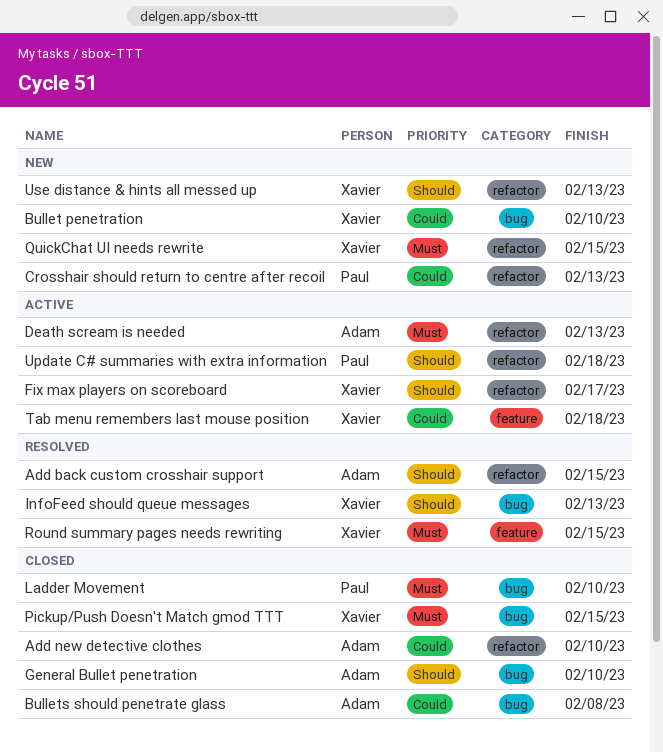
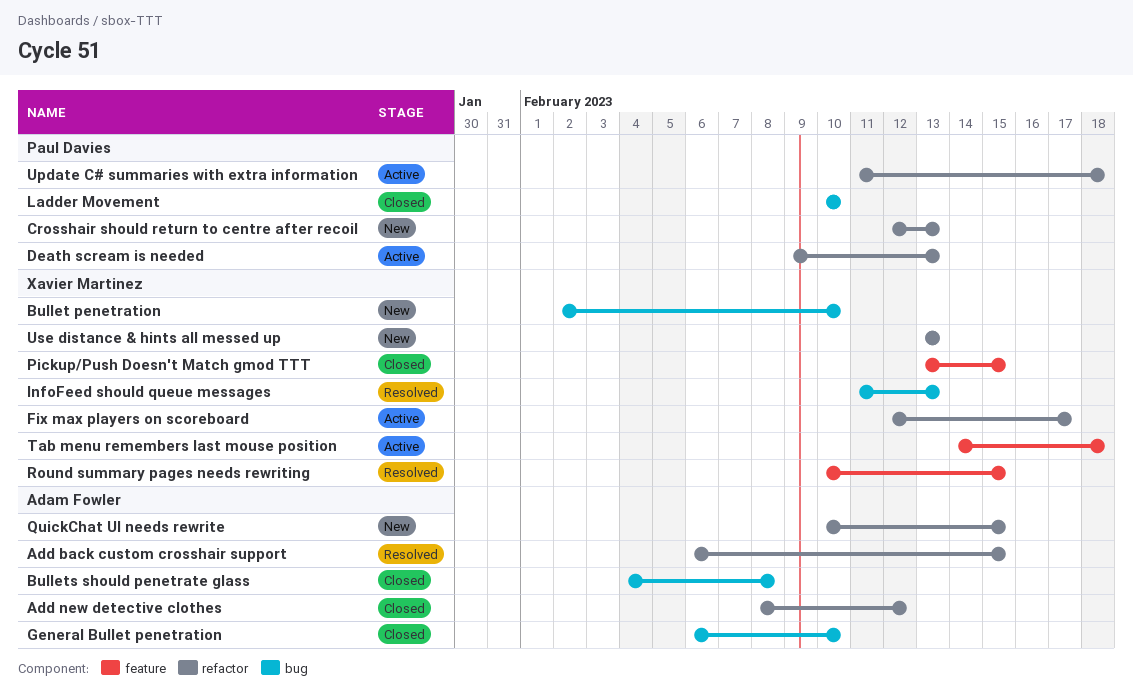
Add new detective clothes, due: Feb 10 -> Feb 12
Death scream is needed, owner: Adam Fowler -> Paul Davies
Pickup/Push Doesn't Match gmod TTT, label: bug -> feature
QuickChat UI needs rewrite, owner: Xavier Martinez -> Adam Fowler

